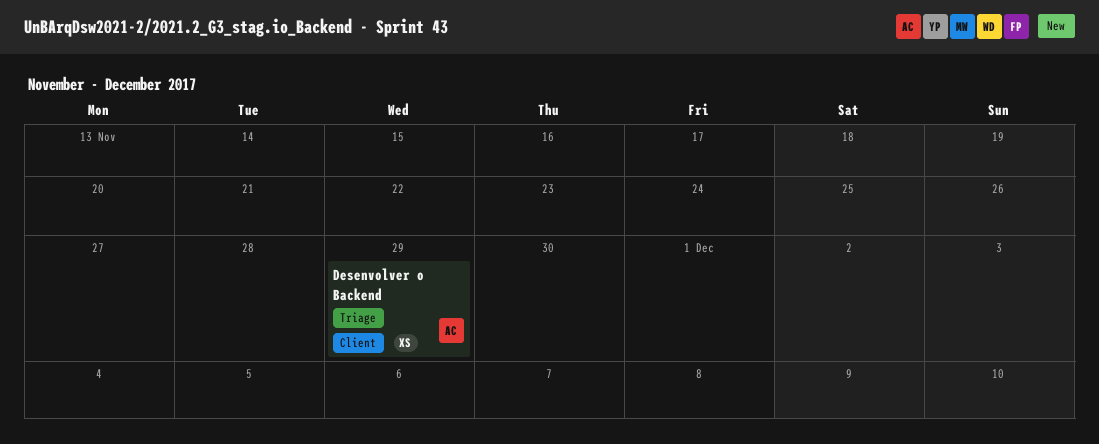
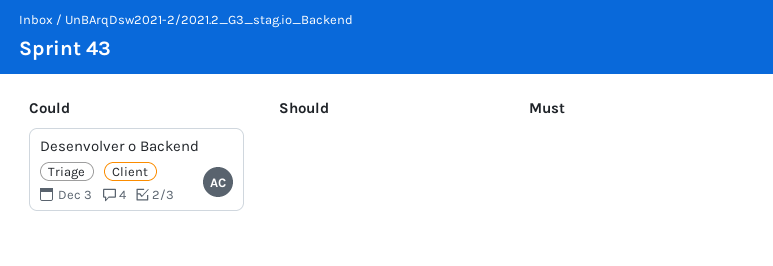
Desenvolver o Backend, due: Nov 29 -> Dec 3

